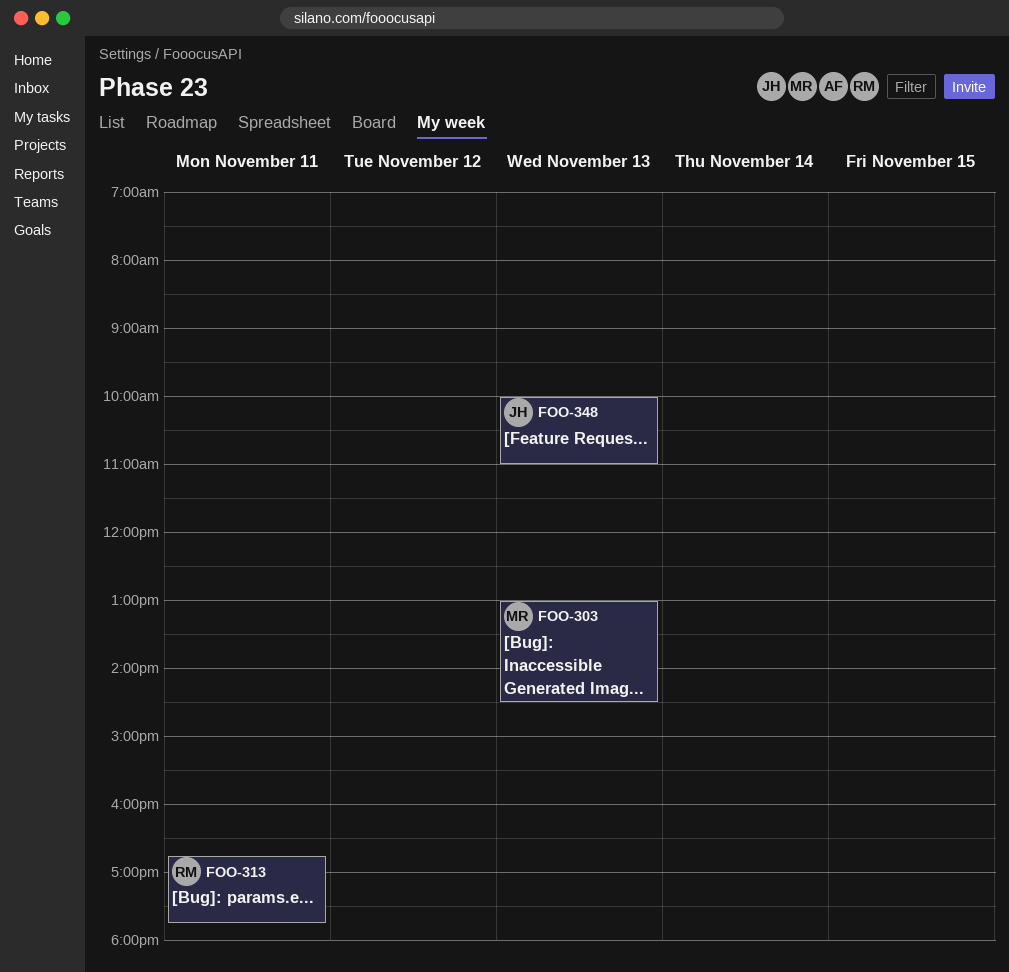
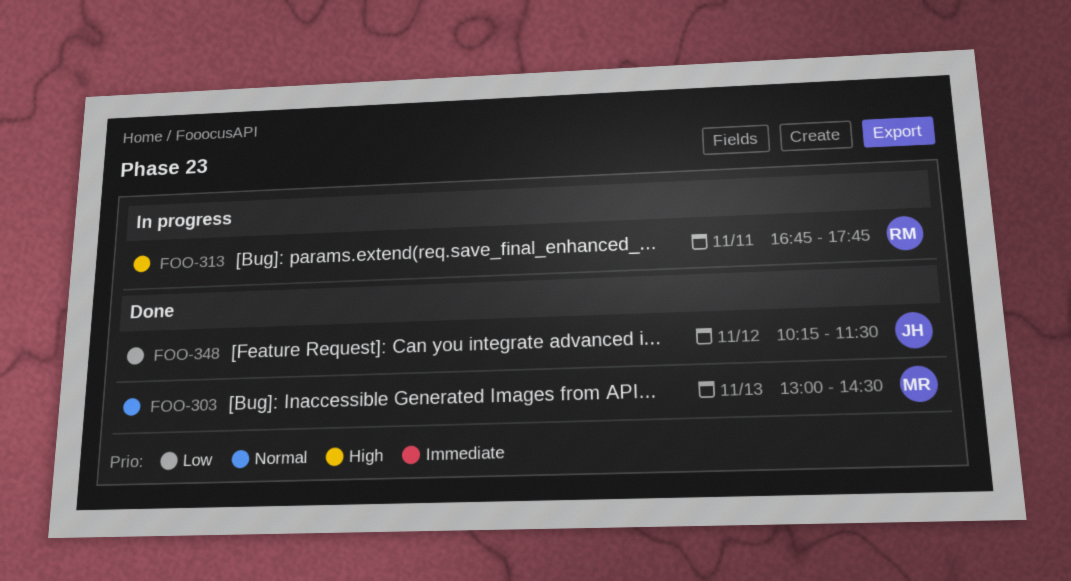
FOO-348, day: Nov 13 -> Nov 12
FOO-348, begins: 10:00 -> 10:15
FOO-348, ends: 11:00 -> 11:30

